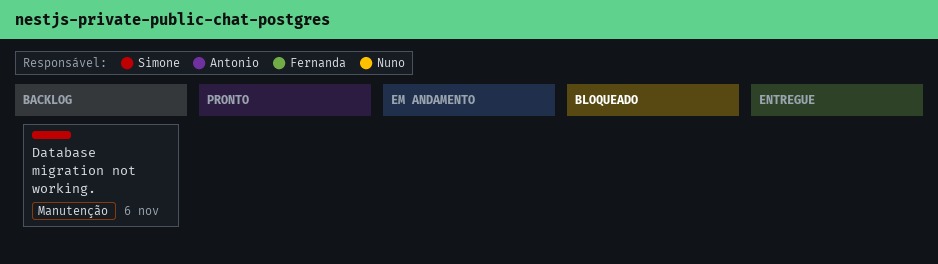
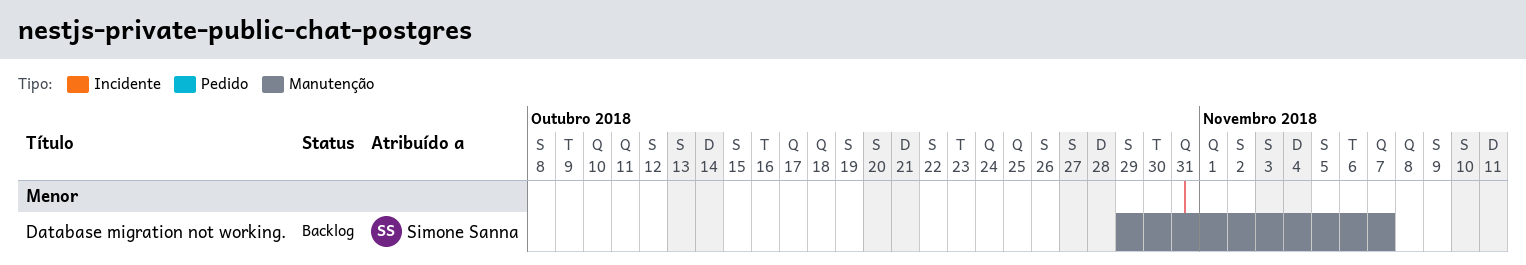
Database migration not working., due: Nov 6 -> Nov 7

